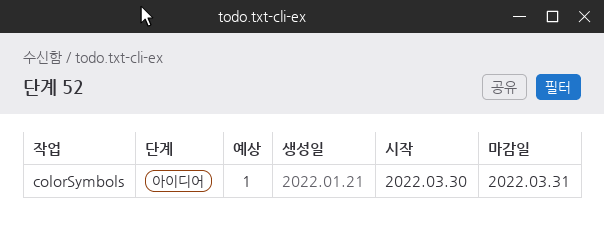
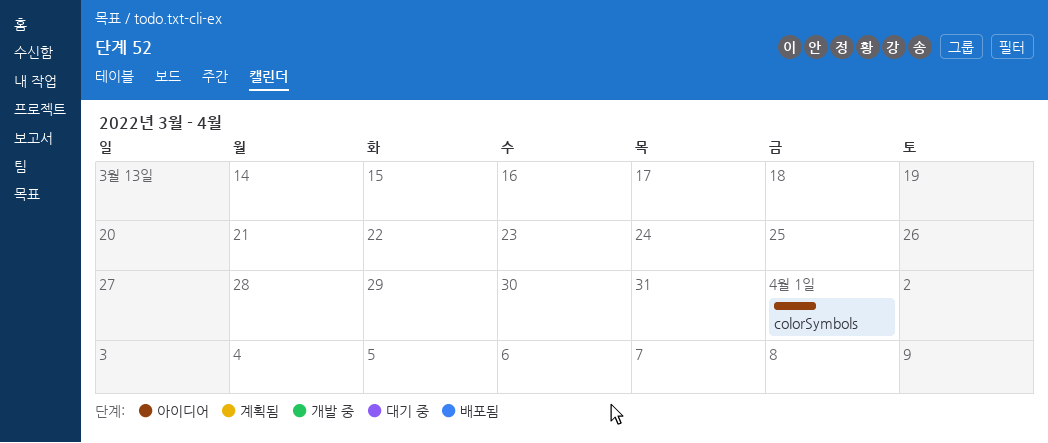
colorSymbols, due: Mar 31 -> Apr 1

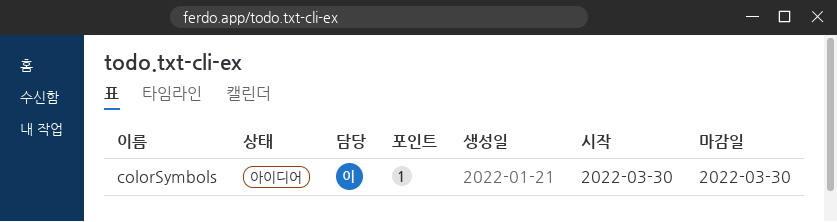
colorSymbols, due: Apr 1 -> Mar 30

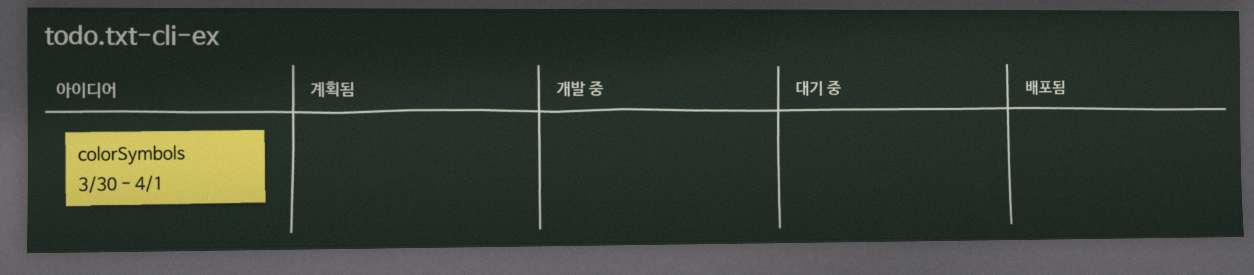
colorSymbols, due: Mar 30 -> Apr 1

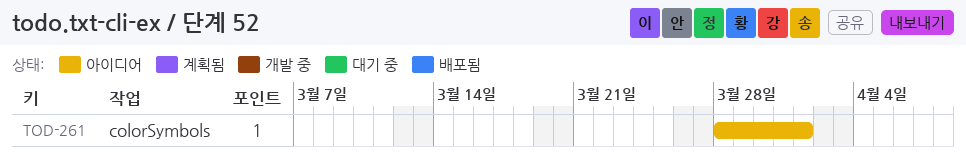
colorSymbols, start: Mar 30 -> Mar 28

